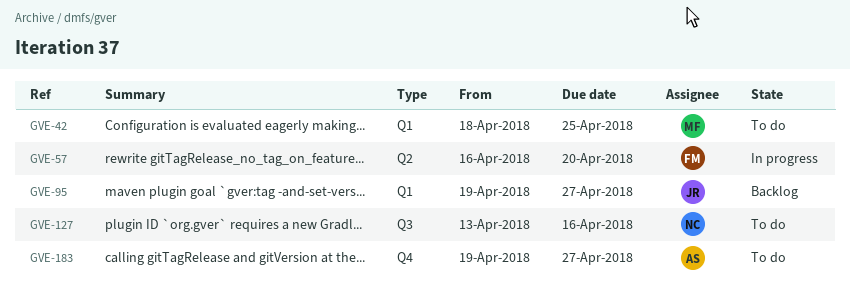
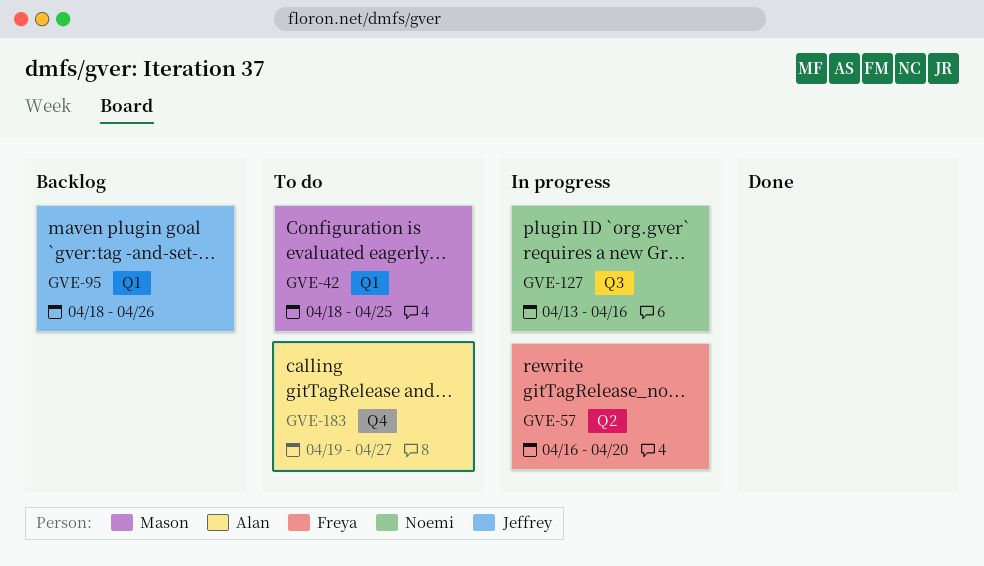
GVE-95, start: Apr 19 -> Apr 18
GVE-95, due: Apr 27 -> Apr 26
GVE-127, status: To do -> In progress

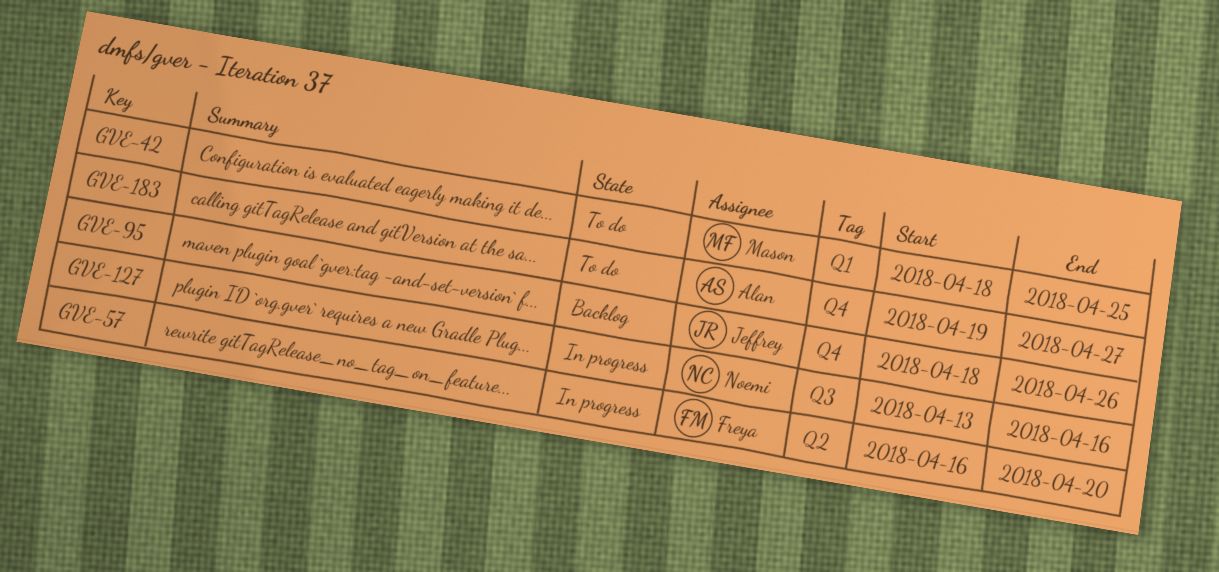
GVE-95, label: Q1 -> Q4

